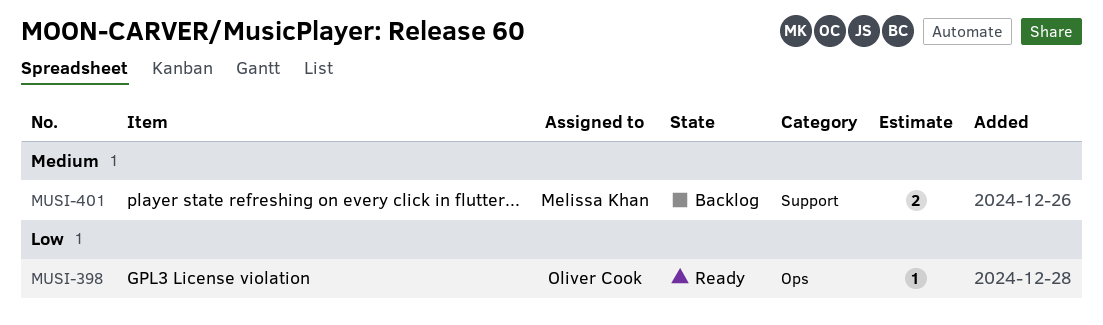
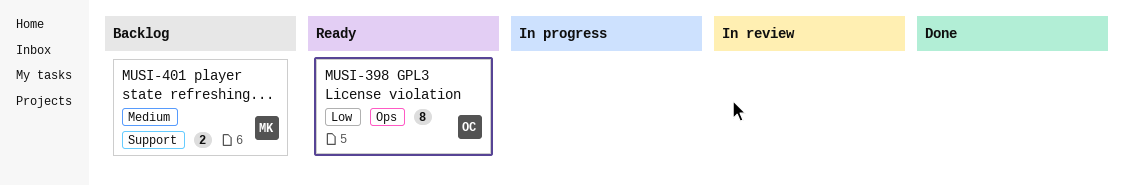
MUSI-398, estimate: 1 -> 8

